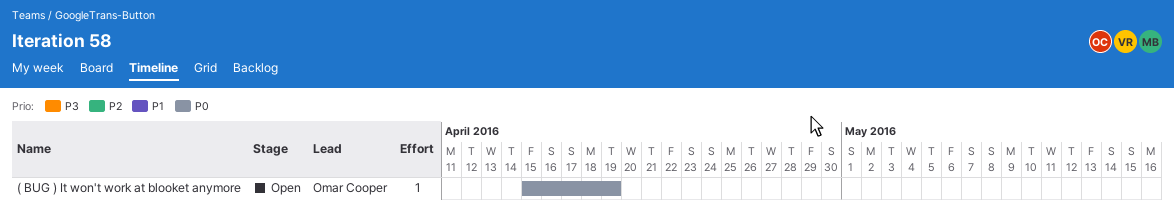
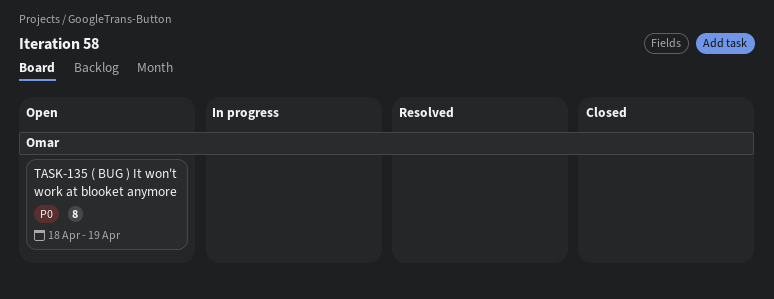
( BUG ) It won't work at blooket anymore, estimate: 1 -> 8
( BUG ) It won't work at blooket anymore, start: Apr 15 -> Apr 18

